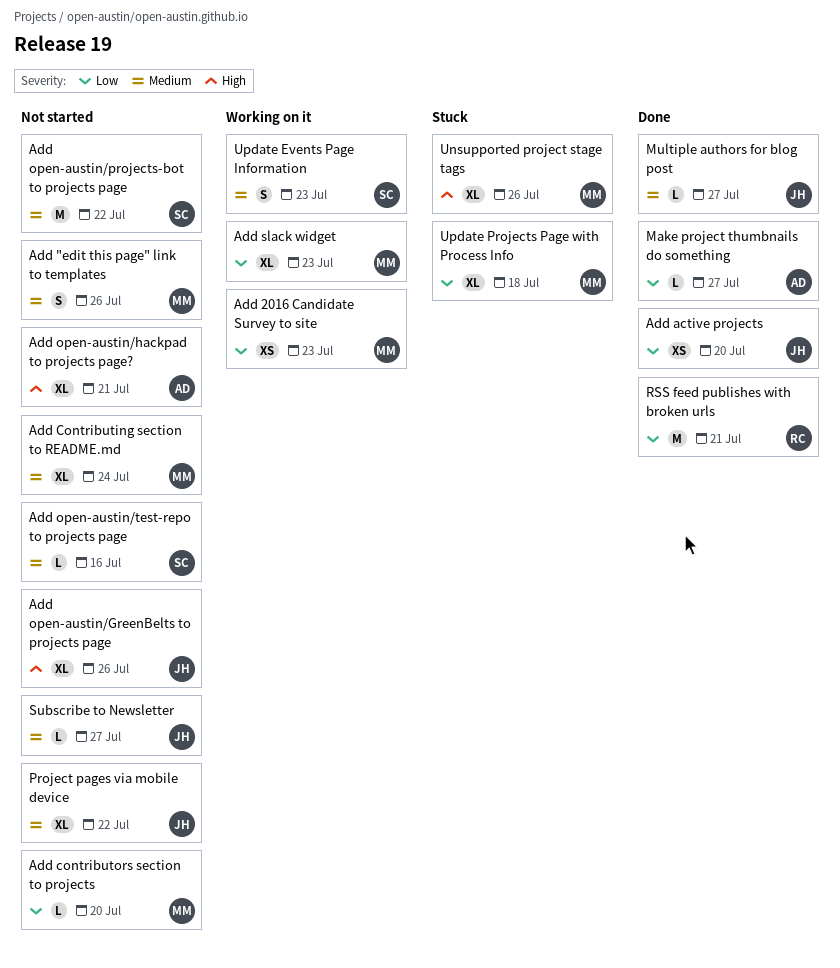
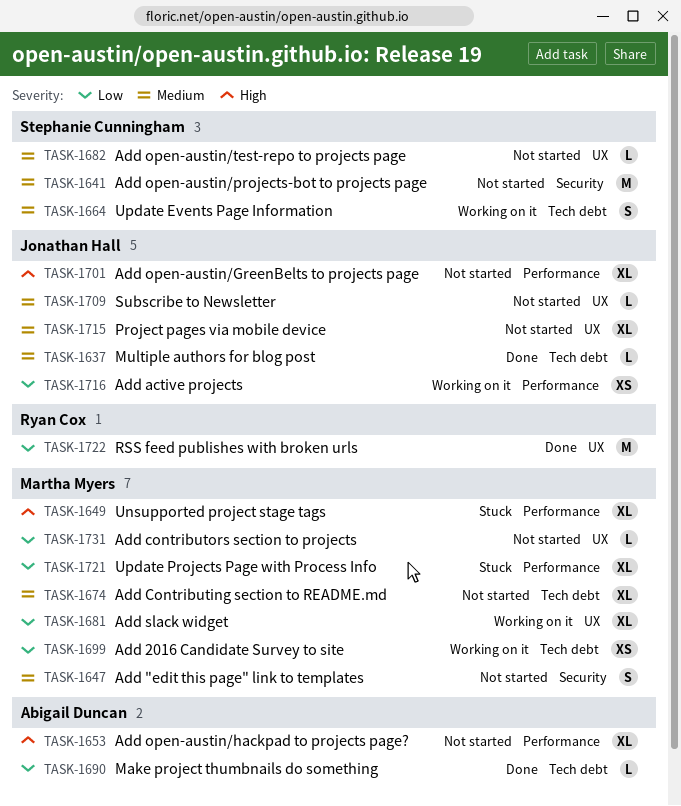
Add active projects, status: Done -> Working on it

